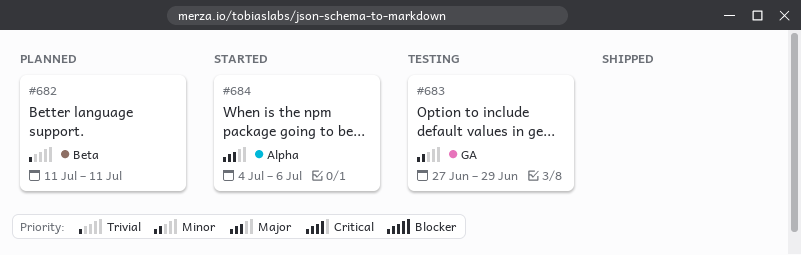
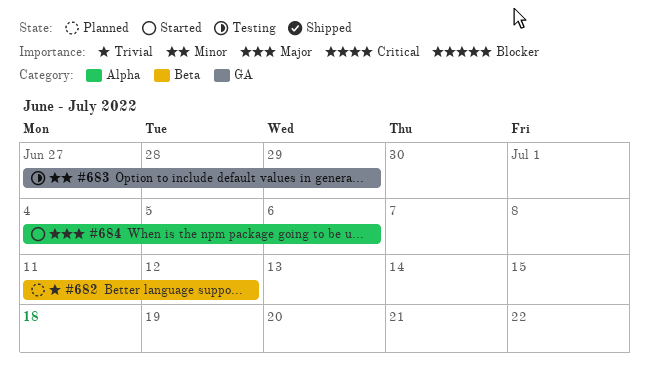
#682, due: Jul 11 -> Jul 12

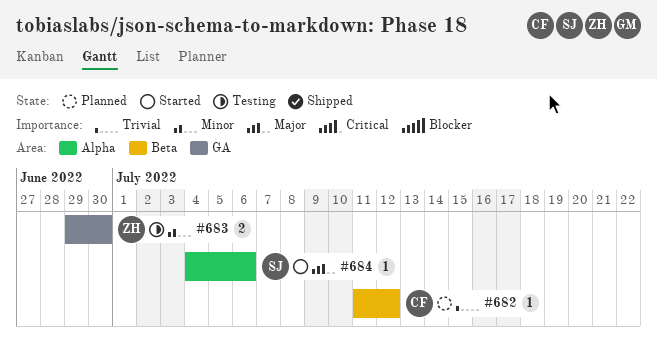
#683, start: Jun 27 -> Jun 29
#683, due: Jun 29 -> Jun 30

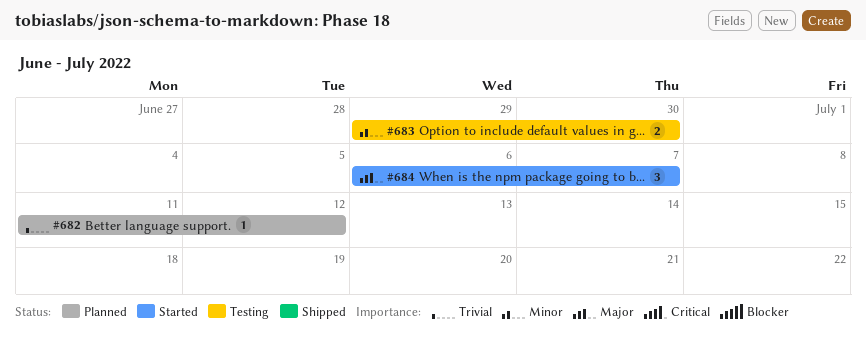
#684, estimate: 1 -> 3
#684, start: Jul 4 -> Jul 6
#684, due: Jul 6 -> Jul 7

